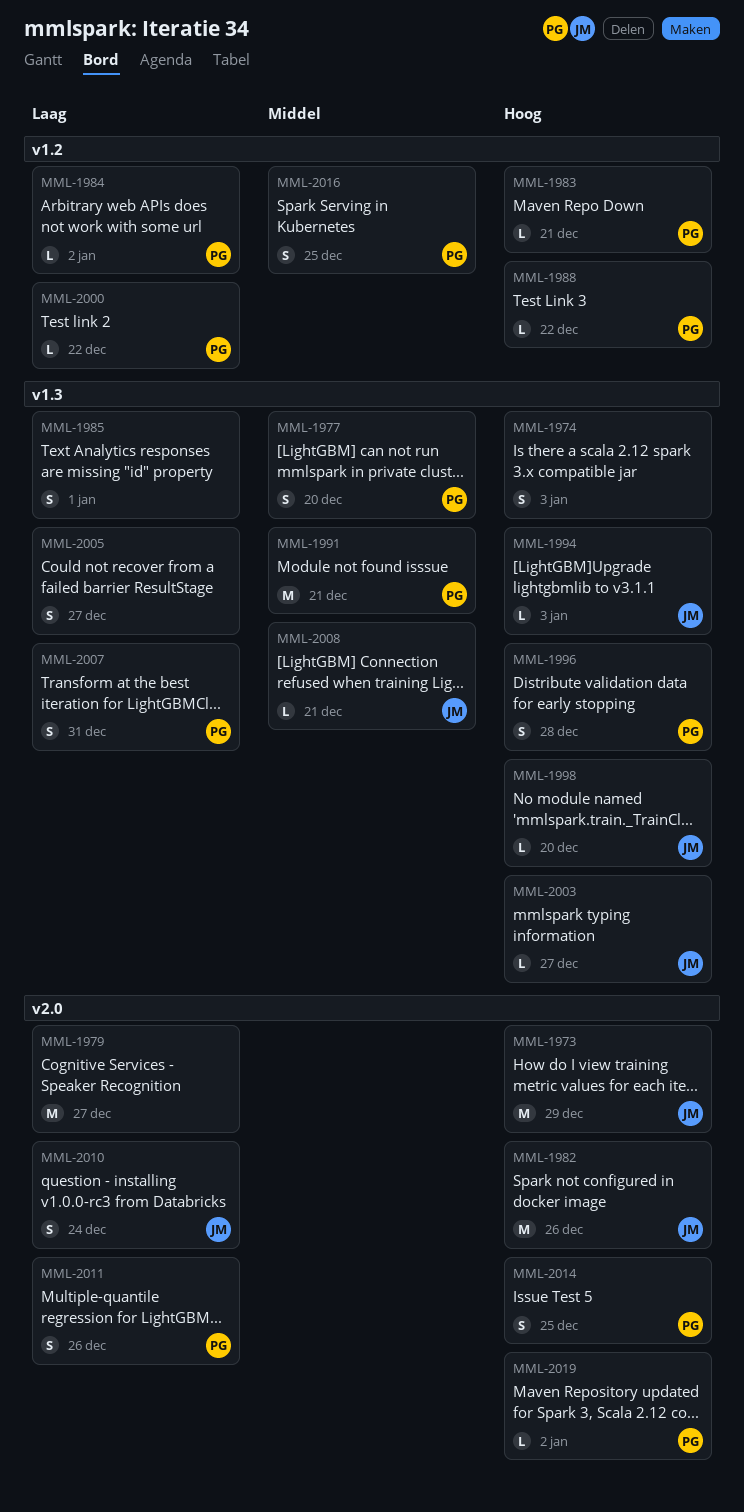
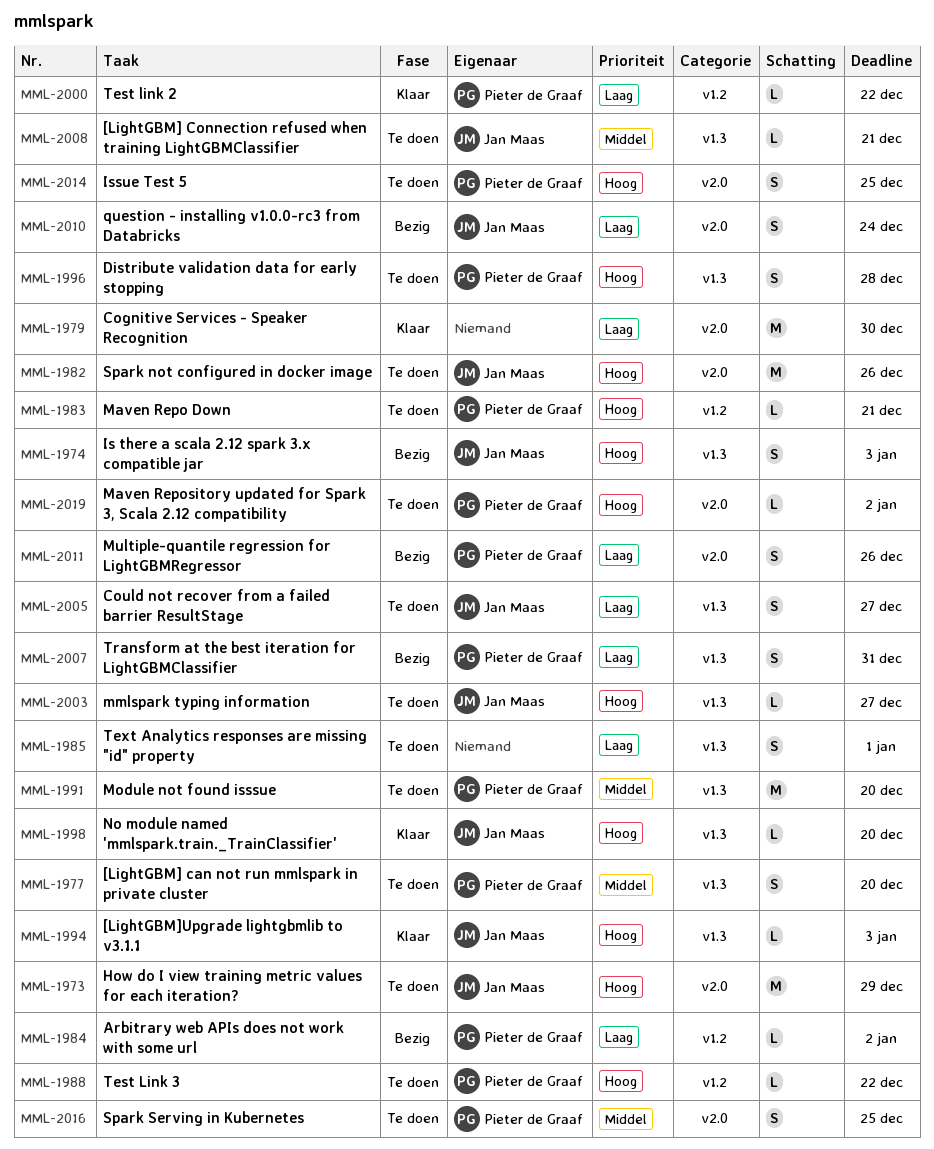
MML-1974, owner: none -> Jan Maas
MML-1979, due: Dec 27 -> Dec 30
MML-1991, due: Dec 21 -> Dec 20
MML-2005, owner: none -> Jan Maas
MML-2016, label: v1.2 -> v2.0

